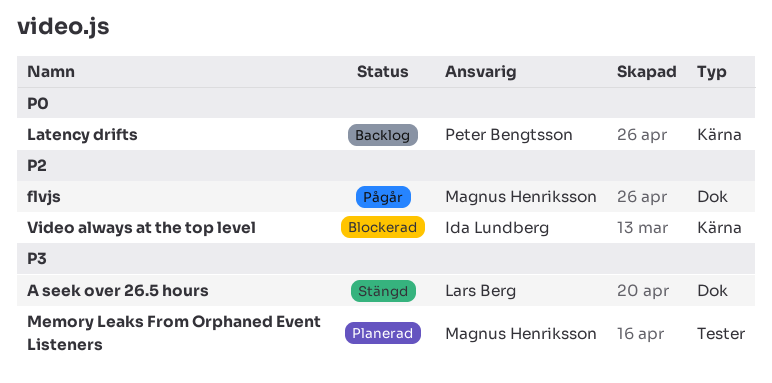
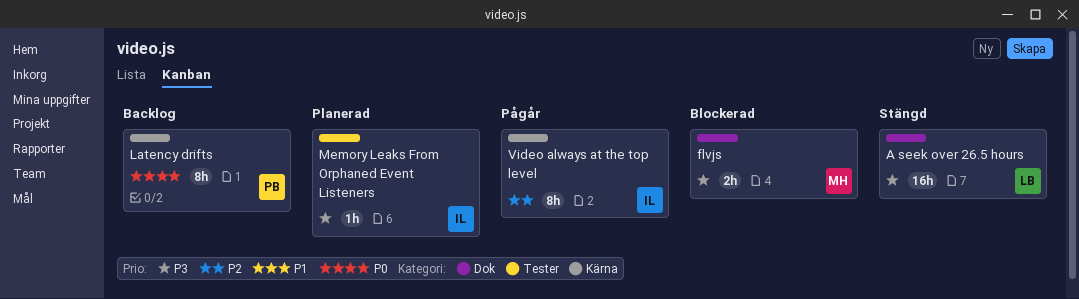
flvjs, status: Pågår -> Blockerad
flvjs, priority: P2 -> P3
Memory Leaks From Orphaned Event Listeners, owner: Magnus Henriksson -> Ida Lundberg
Video always at the top level, status: Blockerad -> Pågår

